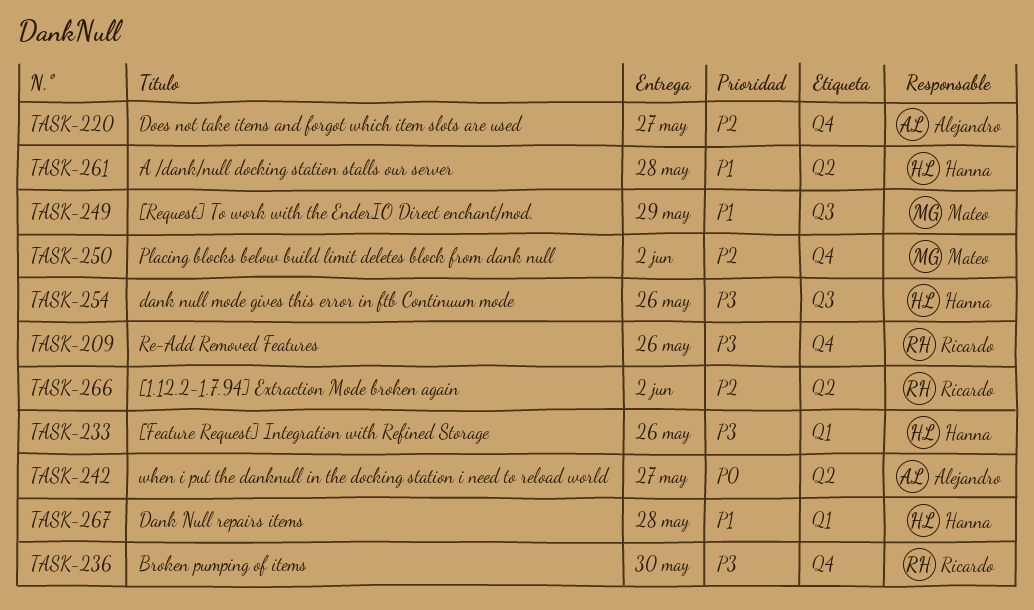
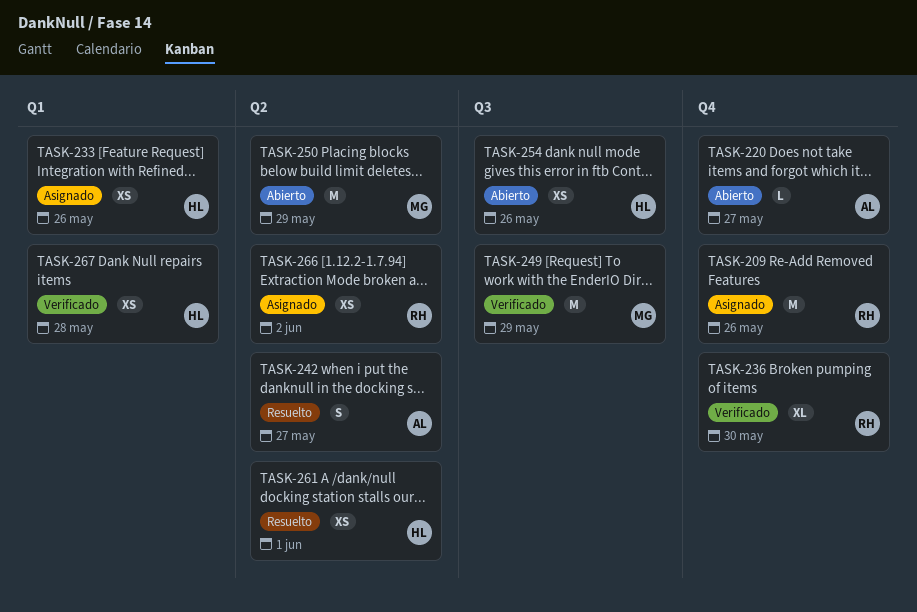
TASK-250, label: Q4 -> Q2
TASK-250, due: Jun 2 -> May 29
TASK-261, due: May 28 -> Jun 1

